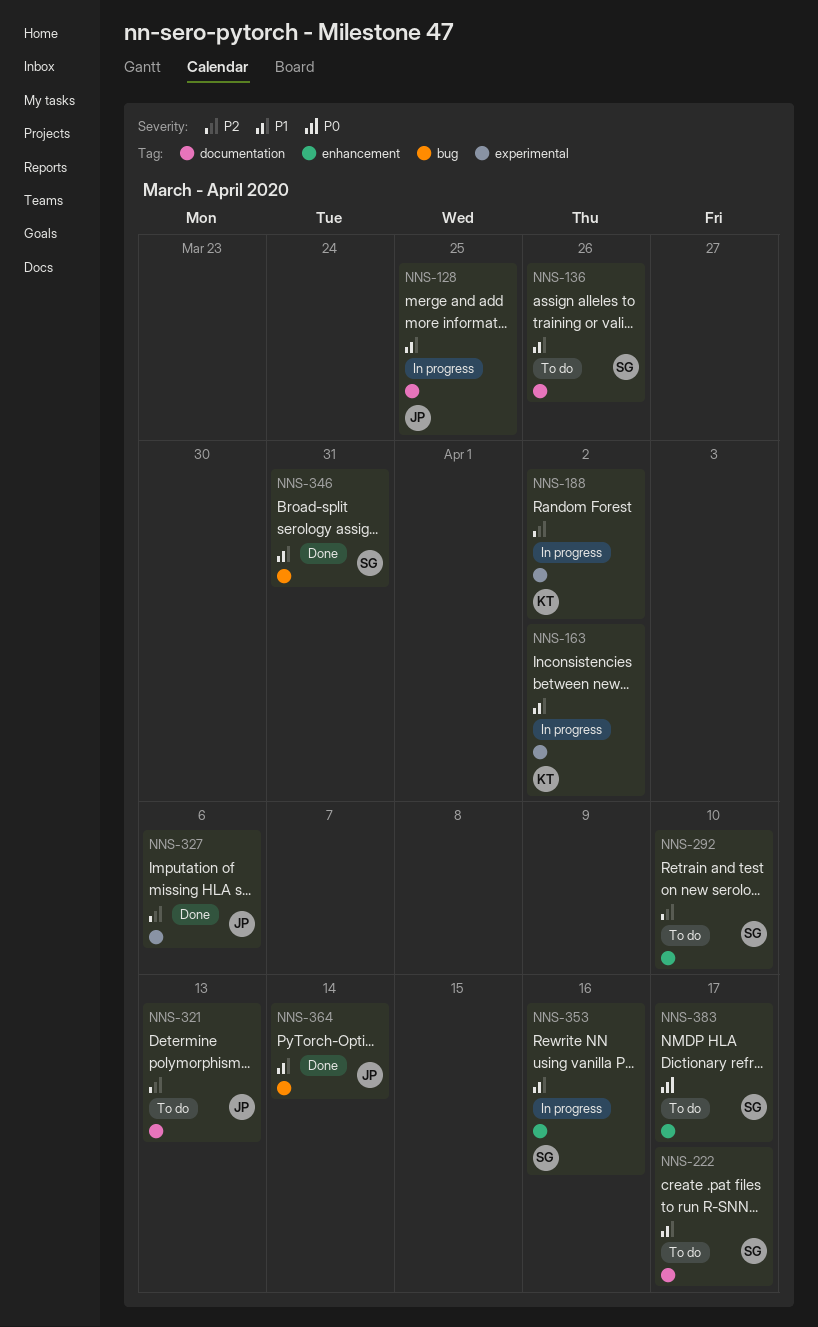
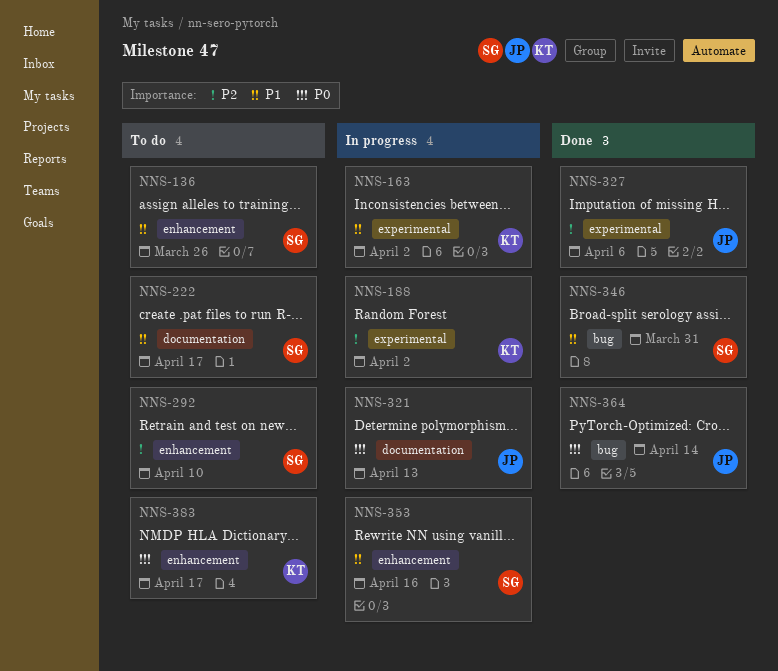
NNS-128: present -> none
NNS-136, label: documentation -> enhancement
NNS-321, status: To do -> In progress
NNS-321, priority: P2 -> P0
NNS-364, priority: P1 -> P0
NNS-383, owner: SG -> KT

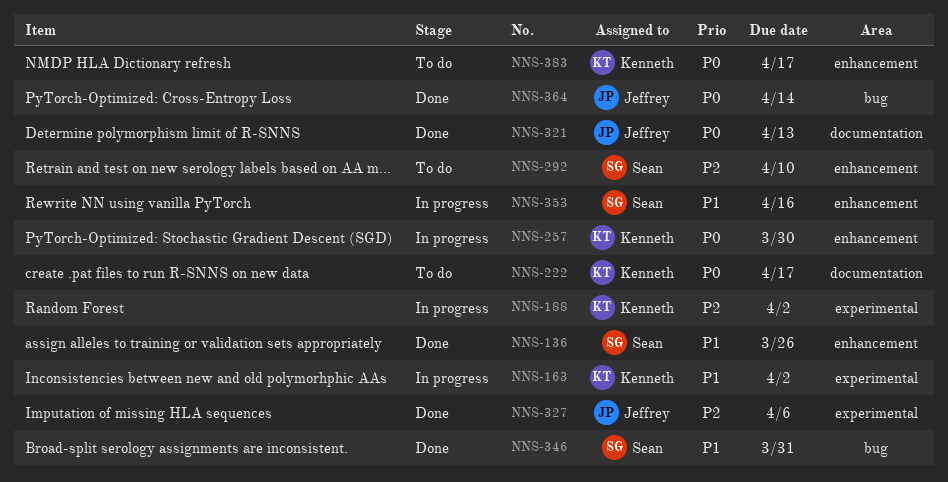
NNS-136, status: To do -> Done
NNS-222, owner: Sean -> Kenneth
NNS-222, priority: P1 -> P0
NNS-257: none -> present
NNS-321, status: In progress -> Done

